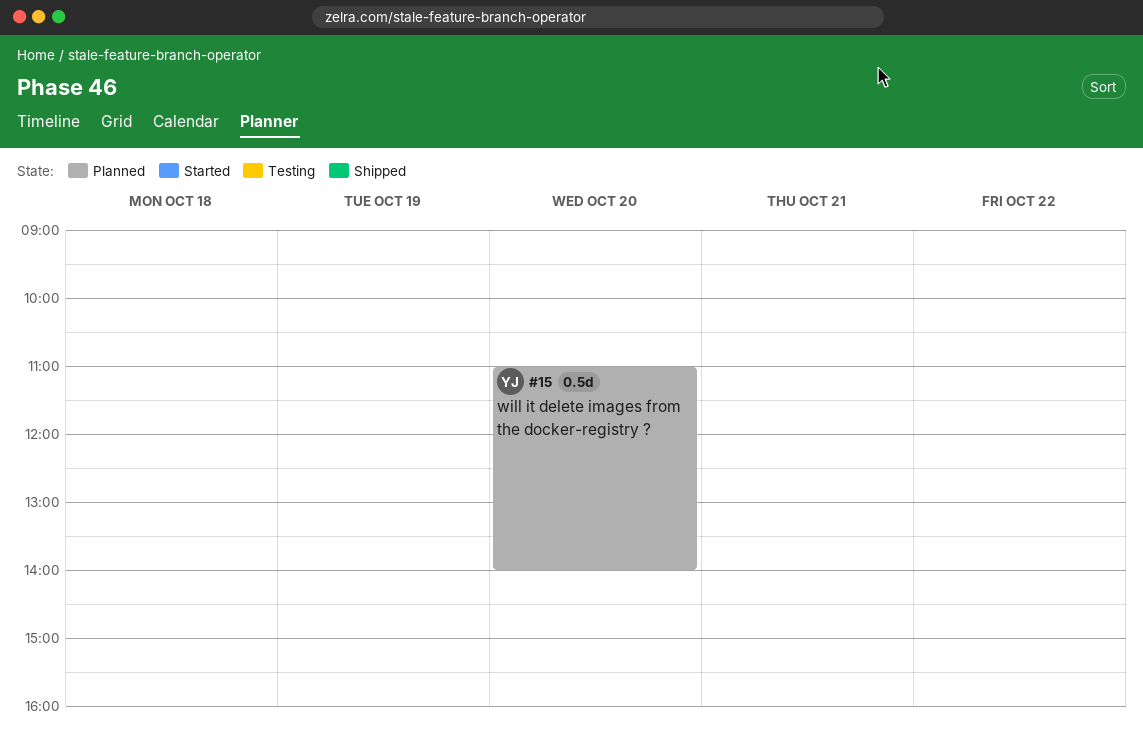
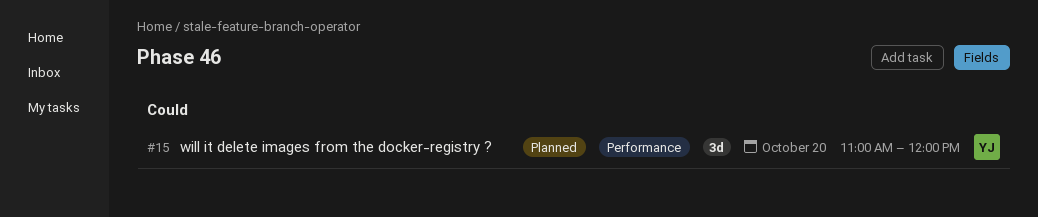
#15, estimate: 0.5d -> 3d
#15, ends: 14:00 -> 12:00

